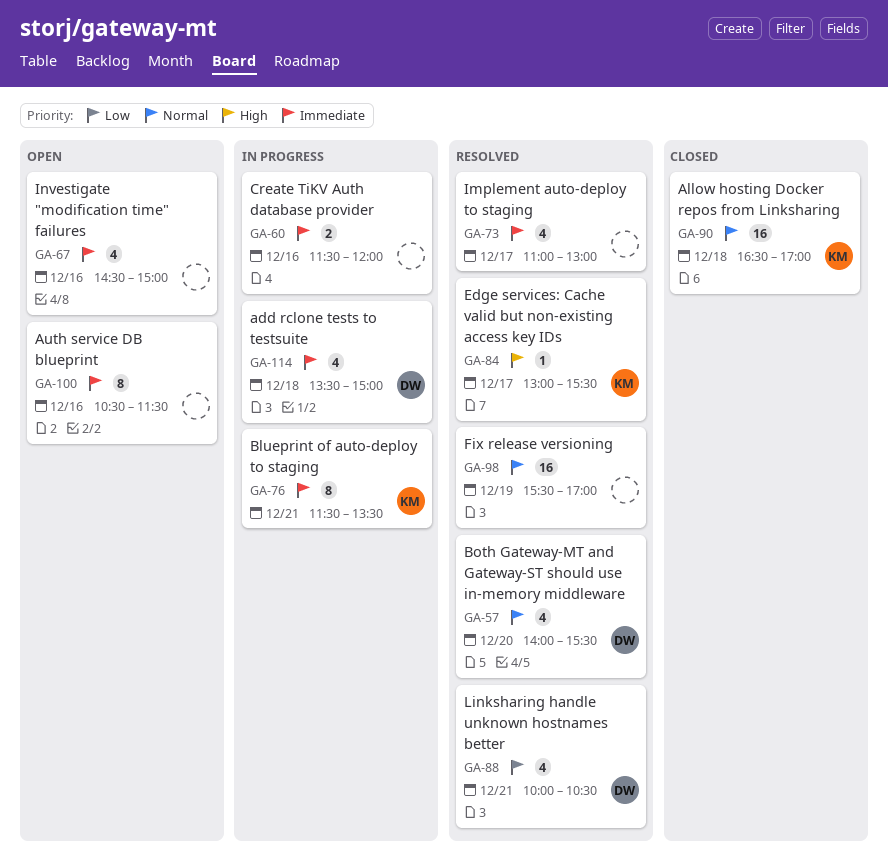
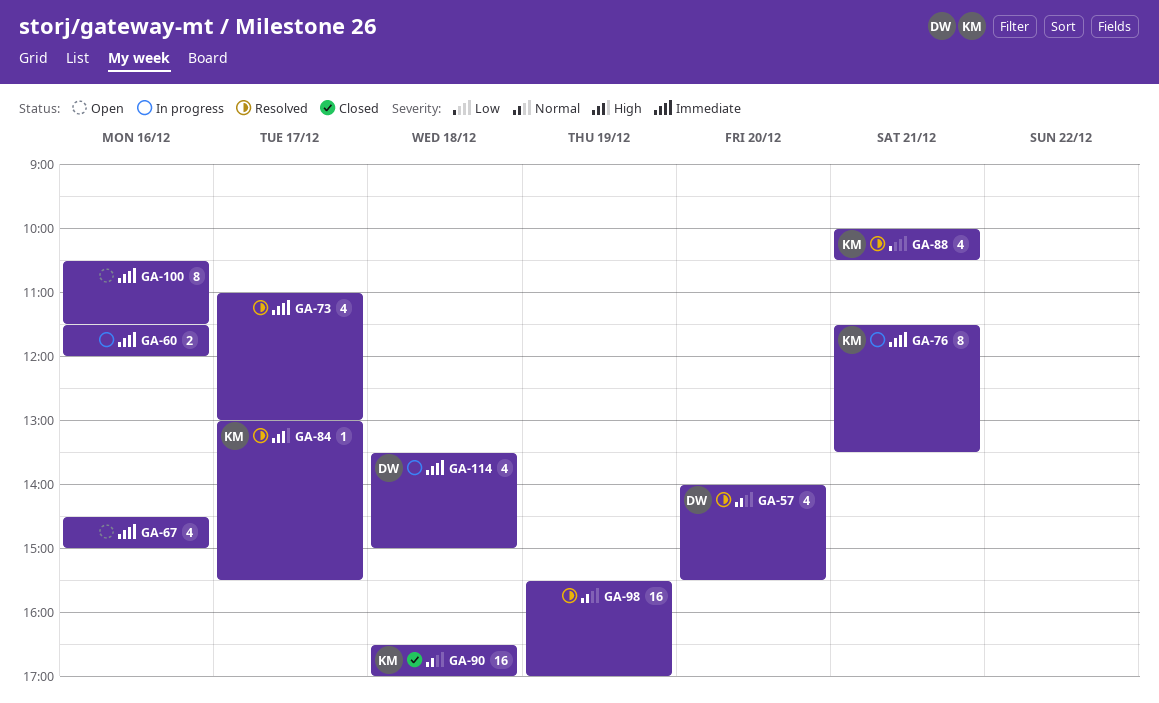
GA-88, owner: DW -> KM

